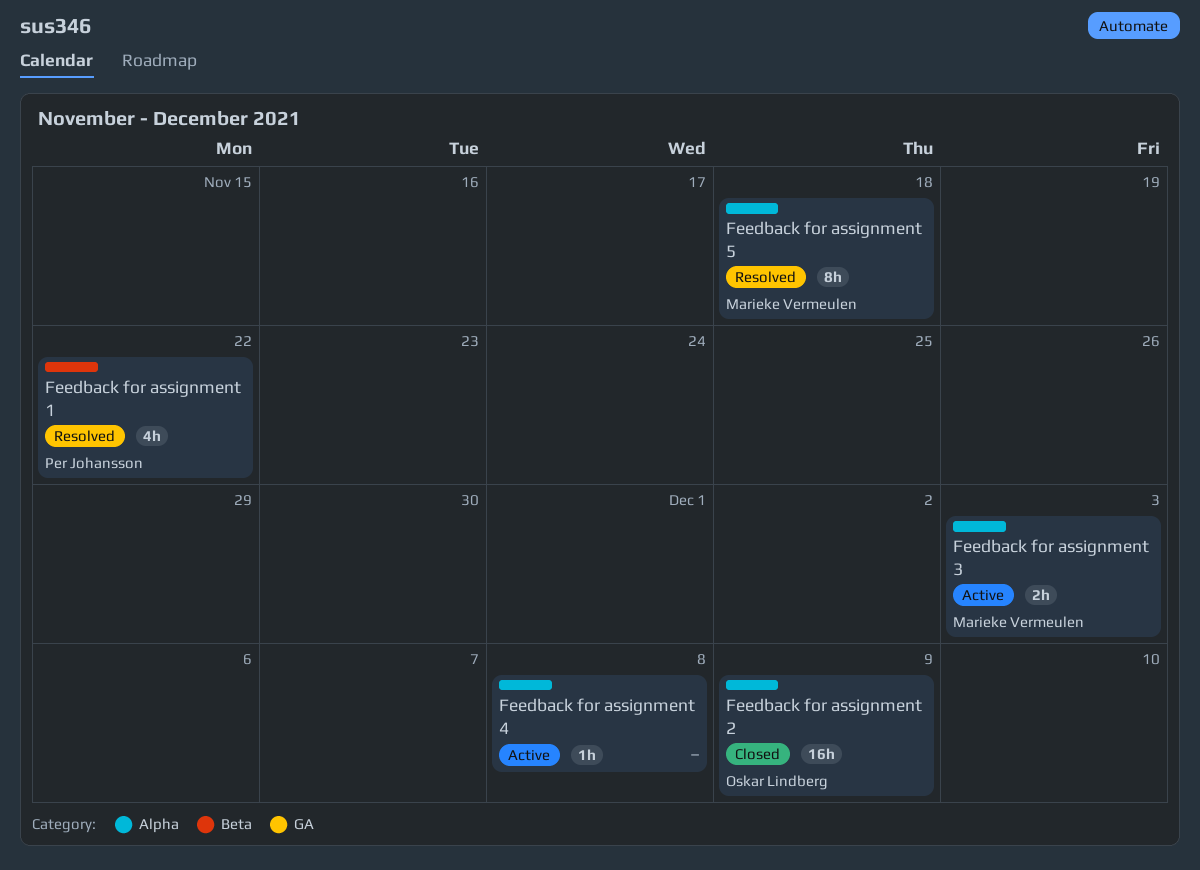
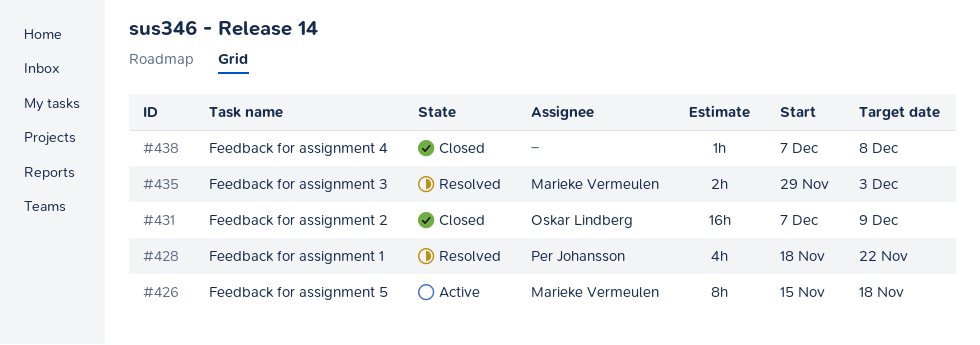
Feedback for assignment 3, status: Active -> Resolved
Feedback for assignment 4, status: Active -> Closed
Feedback for assignment 5, status: Resolved -> Active

